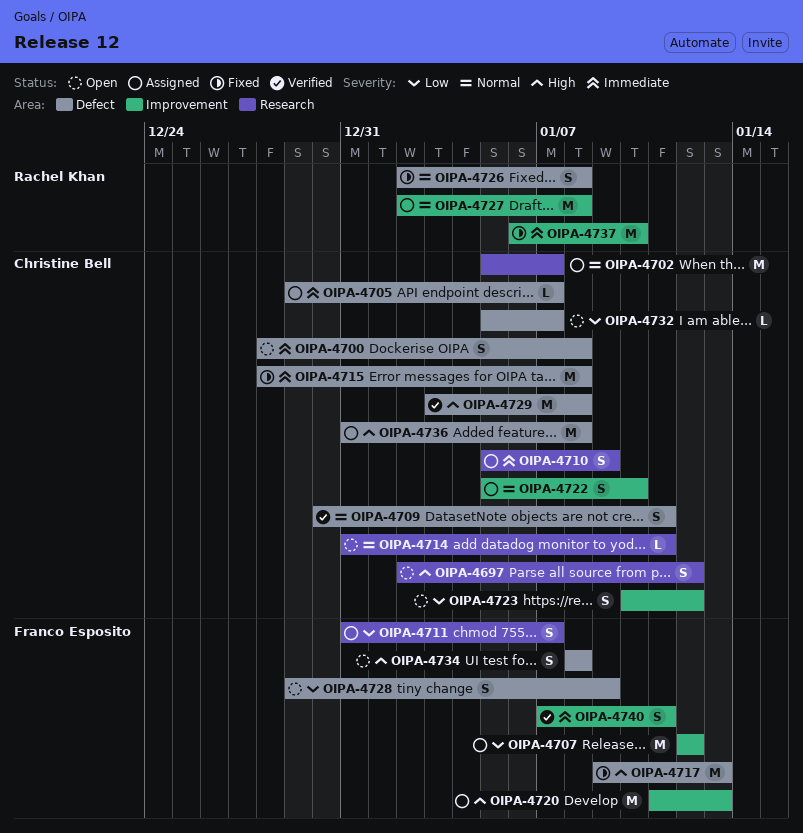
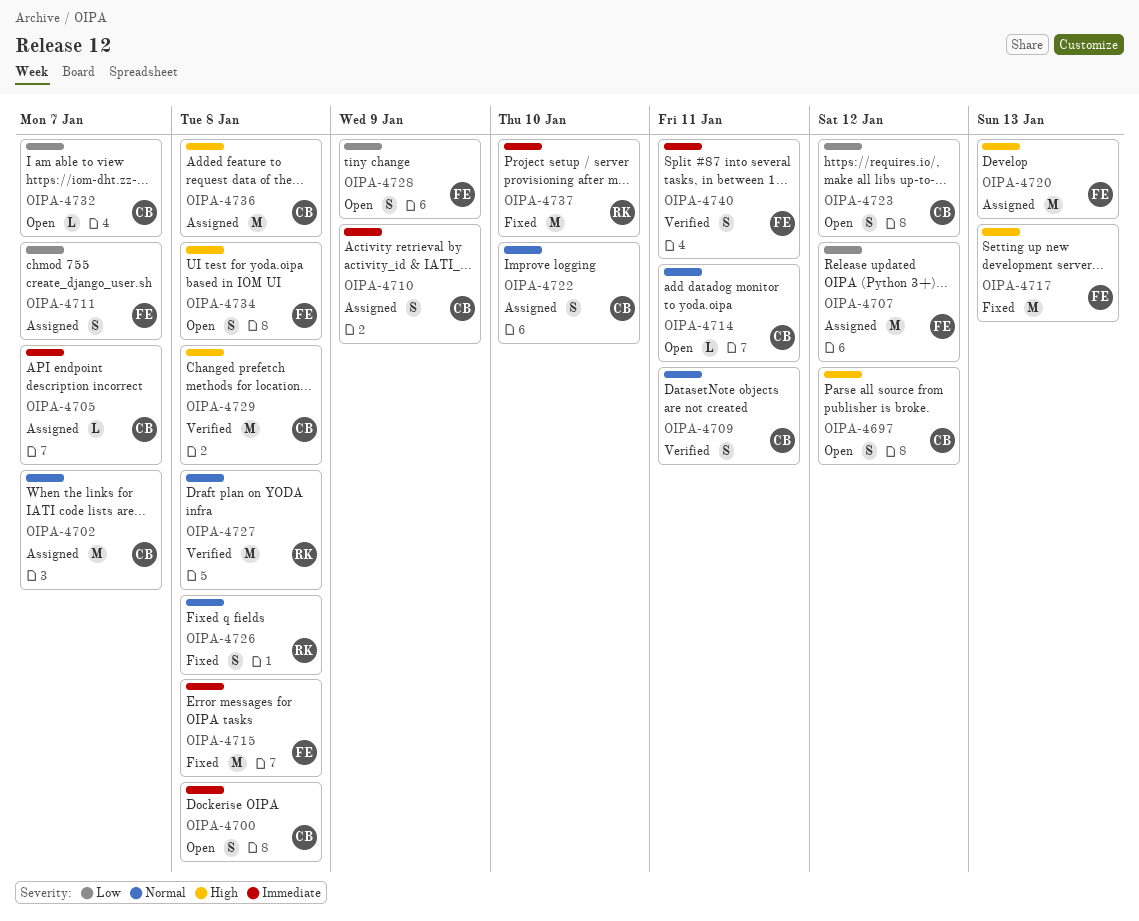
OIPA-4715, owner: Christine Bell -> Franco Esposito
OIPA-4727, status: Assigned -> Verified

